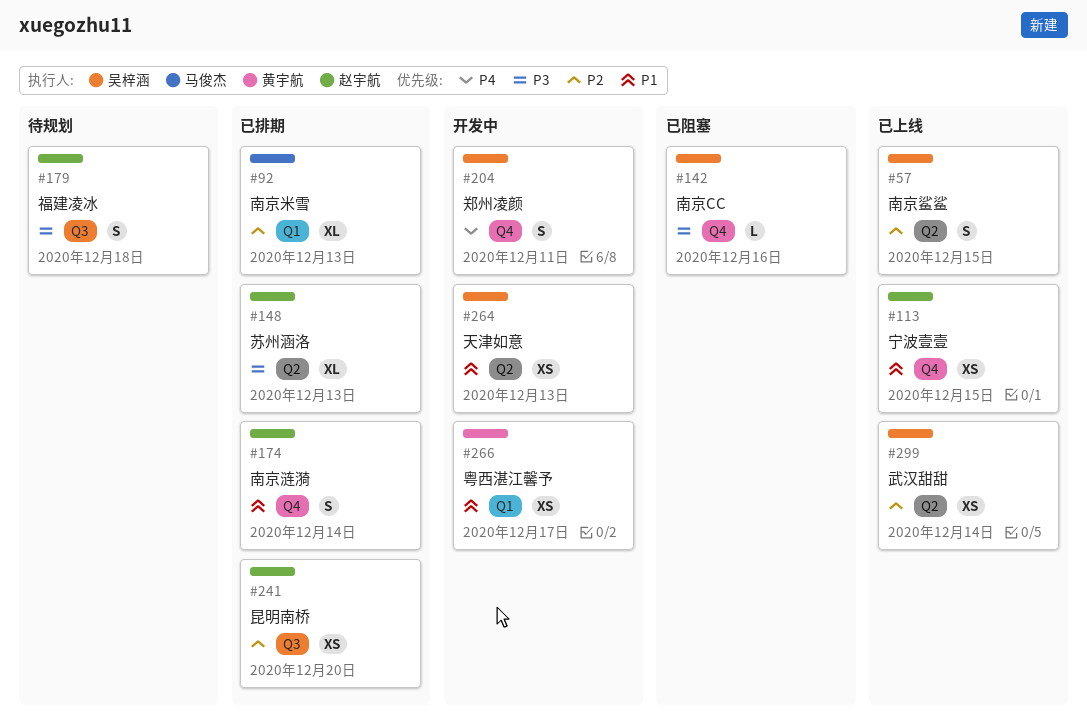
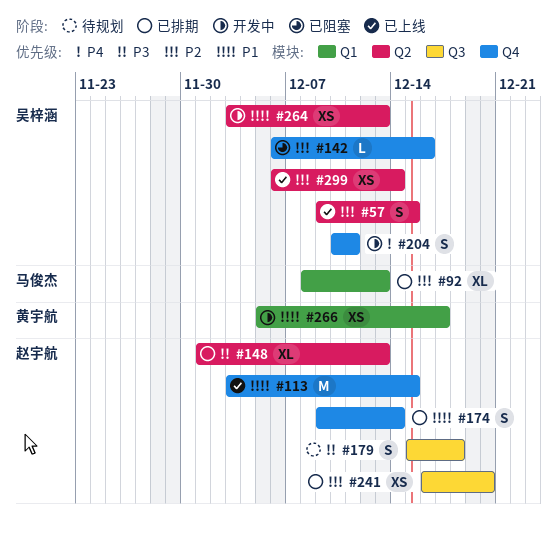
#113, estimate: XS -> M
#142, priority: P3 -> P2

